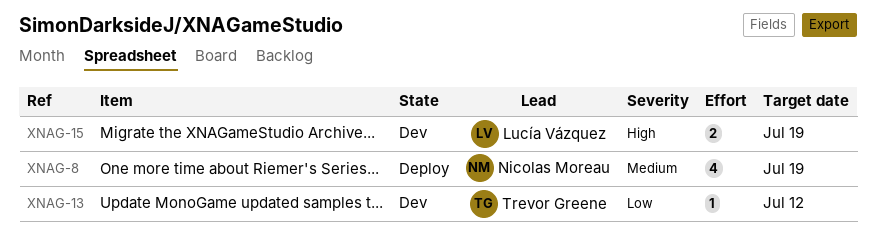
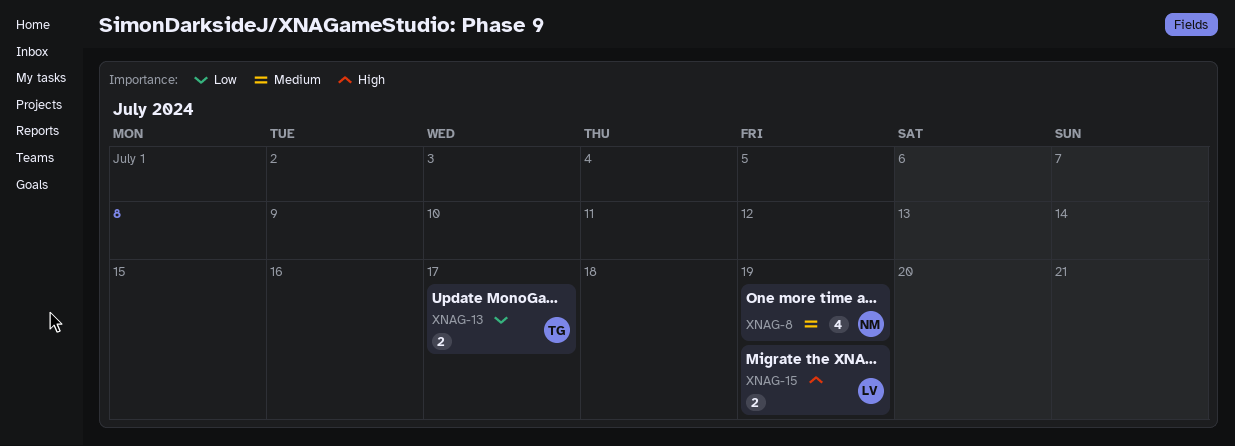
XNAG-13, estimate: 1 -> 2
XNAG-13, due: Jul 12 -> Jul 17

